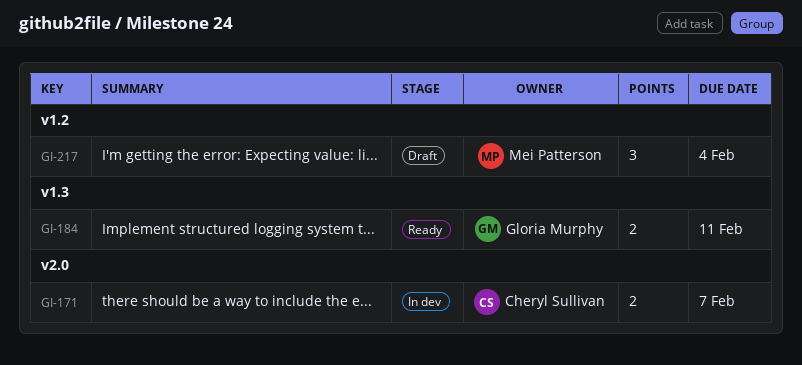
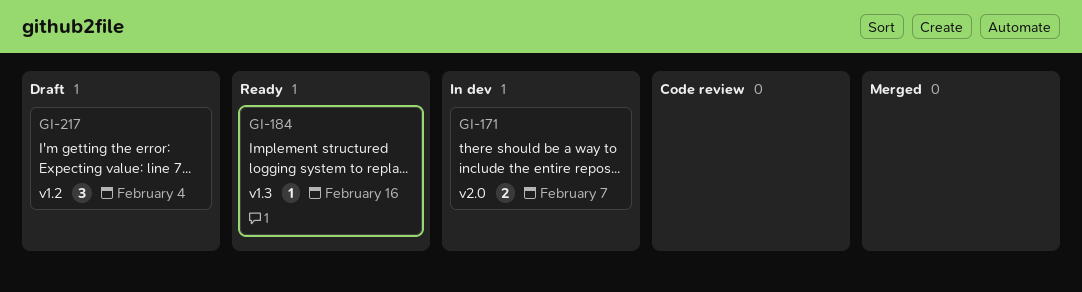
GI-184, estimate: 2 -> 1
GI-184, due: Feb 11 -> Feb 16

